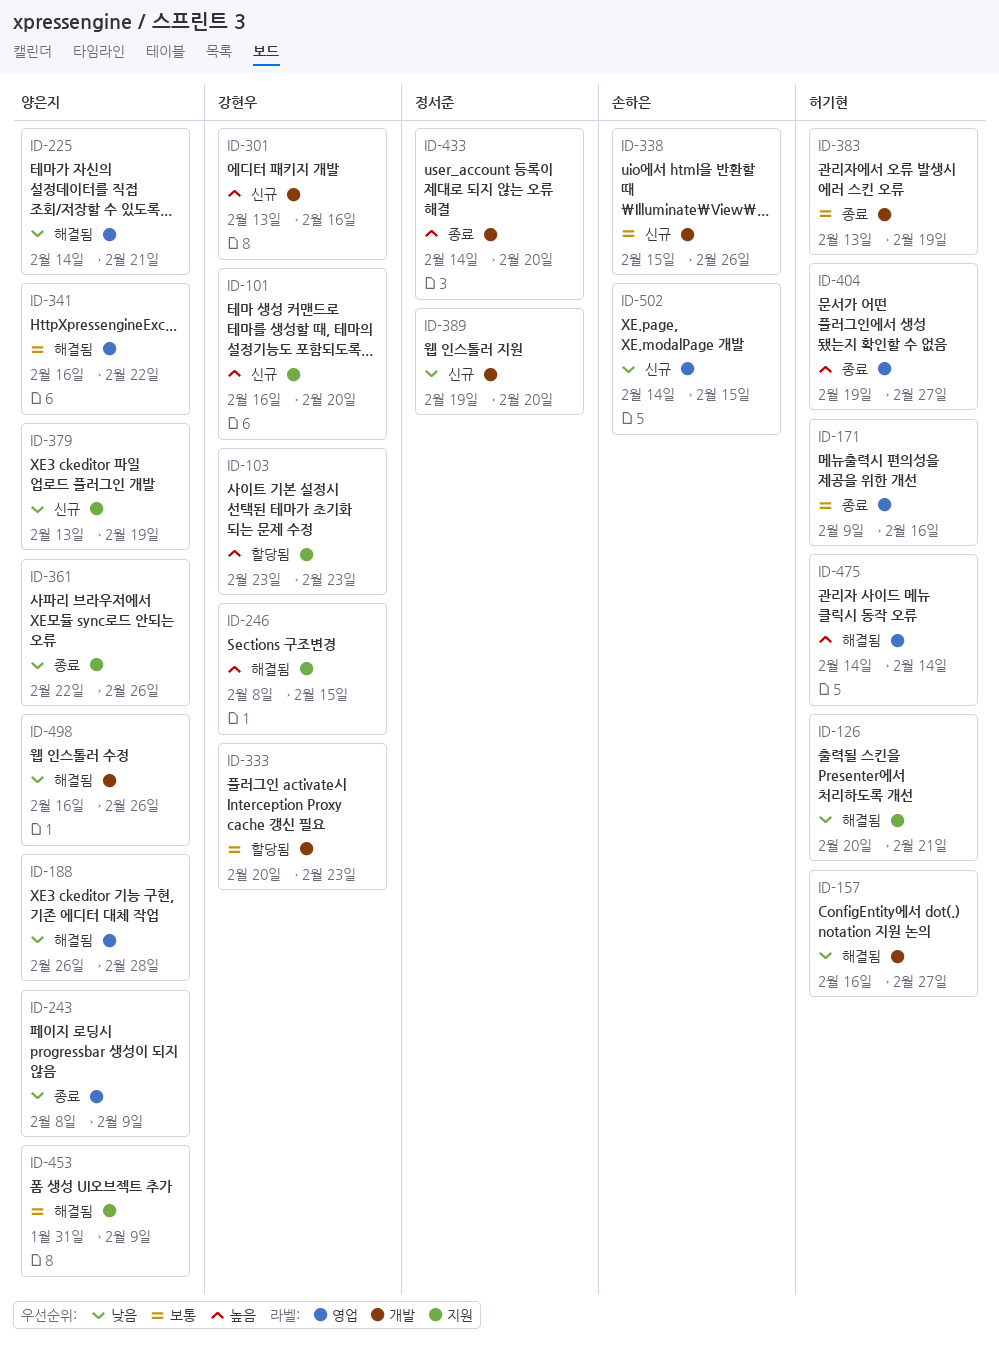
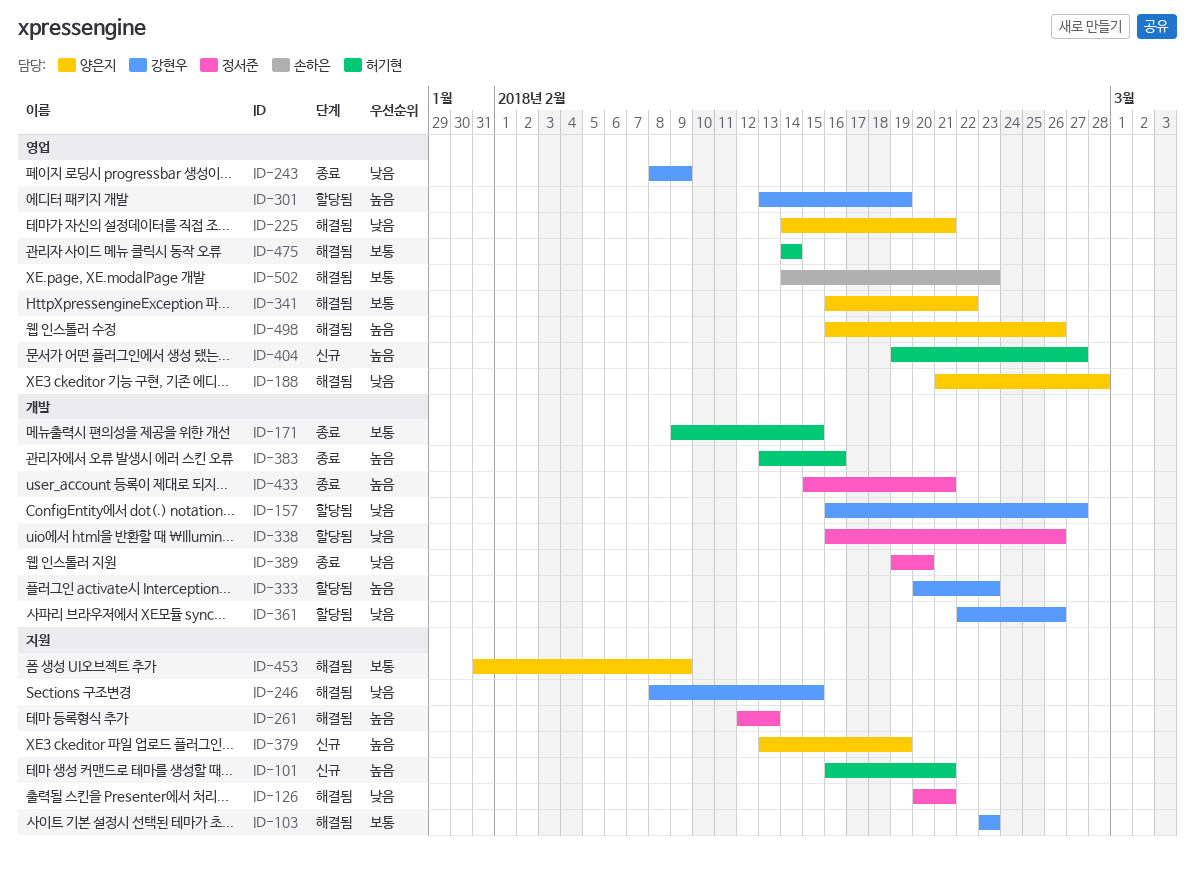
ID-101, owner: 강현우 -> 허기현
ID-101, due: Feb 20 -> Feb 21
ID-103, status: 할당됨 -> 해결됨
ID-103, priority: 높음 -> 보통
ID-126, owner: 허기현 -> 정서준
ID-157, status: 해결됨 -> 할당됨
ID-157, owner: 허기현 -> 강현우
ID-171, label: 영업 -> 개발
ID-171, due: Feb 16 -> Feb 15
ID-188, start: Feb 26 -> Feb 21
ID-243, owner: 양은지 -> 강현우
ID-246, priority: 높음 -> 낮음
ID-261: none -> present
ID-301, status: 신규 -> 할당됨
ID-301, label: 개발 -> 영업
ID-301, due: Feb 16 -> Feb 19
ID-333, priority: 보통 -> 높음
ID-338, status: 신규 -> 할당됨
ID-338, owner: 손하은 -> 정서준
ID-338, priority: 보통 -> 낮음
ID-338, start: Feb 15 -> Feb 16
ID-361, status: 종료 -> 할당됨
ID-361, owner: 양은지 -> 강현우
ID-361, label: 지원 -> 개발
ID-379, priority: 낮음 -> 높음
ID-383, priority: 보통 -> 높음
ID-383, due: Feb 19 -> Feb 16
ID-389, status: 신규 -> 종료
ID-404, status: 종료 -> 신규
ID-433, start: Feb 14 -> Feb 15
ID-433, due: Feb 20 -> Feb 21
ID-475, priority: 높음 -> 보통
ID-498, priority: 낮음 -> 높음
ID-498, label: 개발 -> 영업
ID-502, status: 신규 -> 해결됨
ID-502, priority: 낮음 -> 보통
ID-502, due: Feb 15 -> Feb 23

